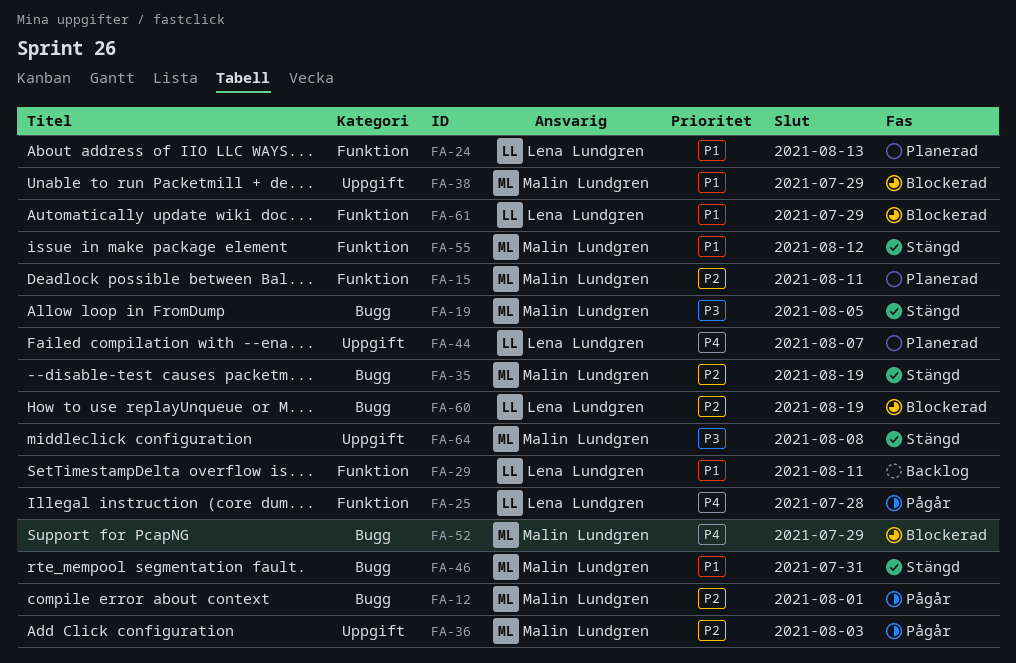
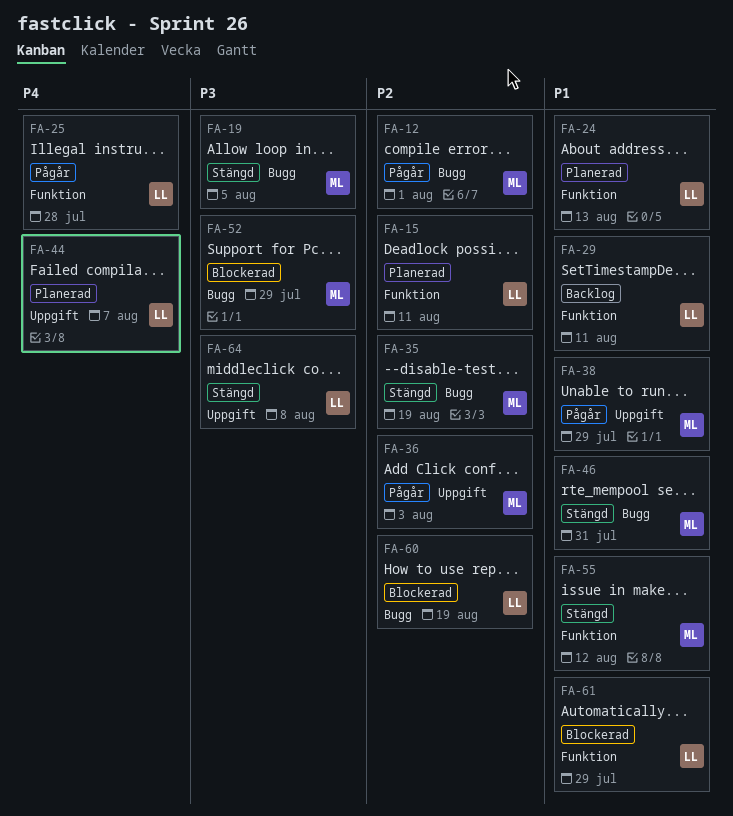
FA-15, owner: Malin Lundgren -> Lena Lundgren
FA-38, status: Blockerad -> Pågår
FA-52, priority: P4 -> P3
FA-64, owner: Malin Lundgren -> Lena Lundgren

